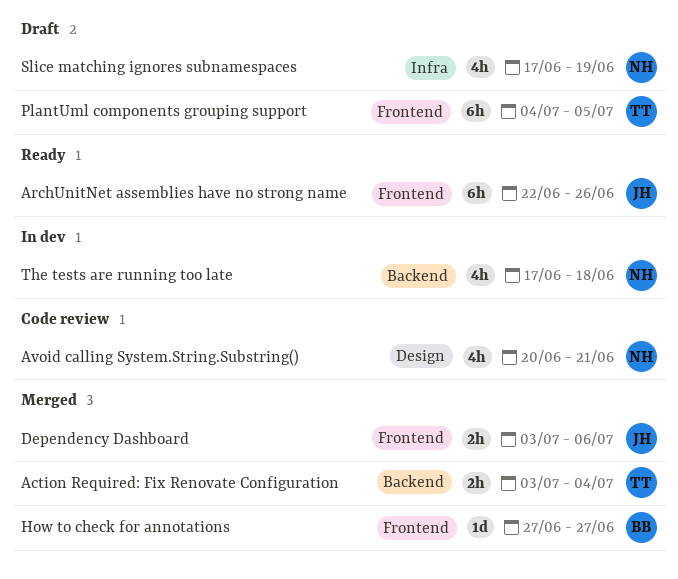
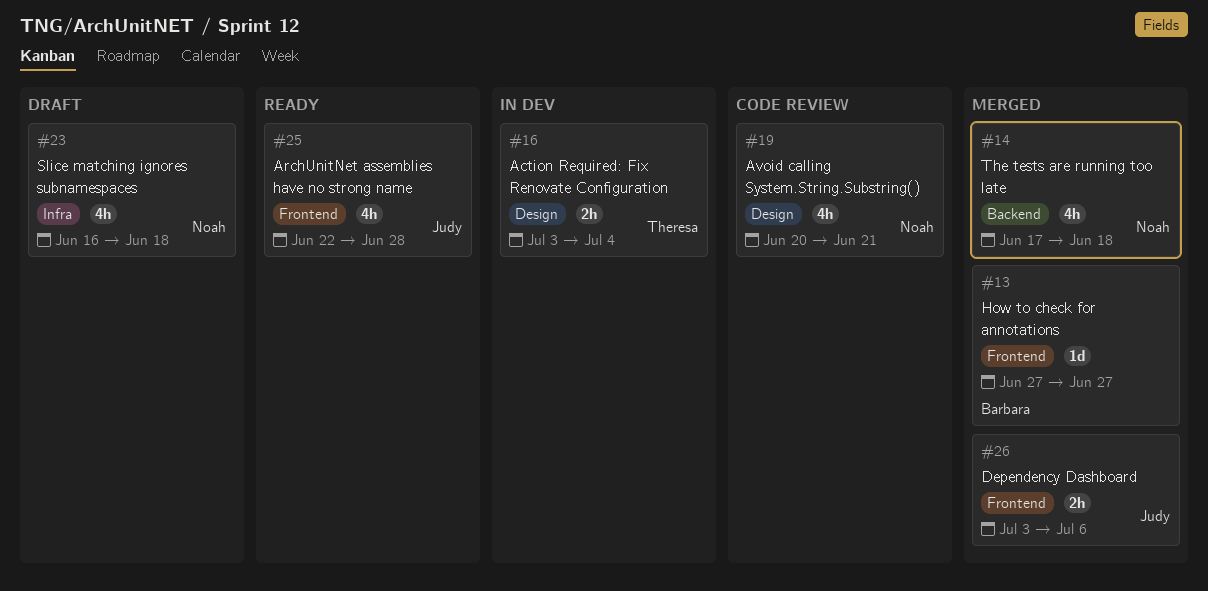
Action Required: Fix Renovate Configuration, status: Merged -> In dev
Action Required: Fix Renovate Configuration, label: Backend -> Design
ArchUnitNet assemblies have no strong name, estimate: 6h -> 4h
ArchUnitNet assemblies have no strong name, due: Jun 26 -> Jun 28
PlantUml components grouping support: present -> none
Slice matching ignores subnamespaces, start: Jun 17 -> Jun 16
Slice matching ignores subnamespaces, due: Jun 19 -> Jun 18
The tests are running too late, status: In dev -> Merged

